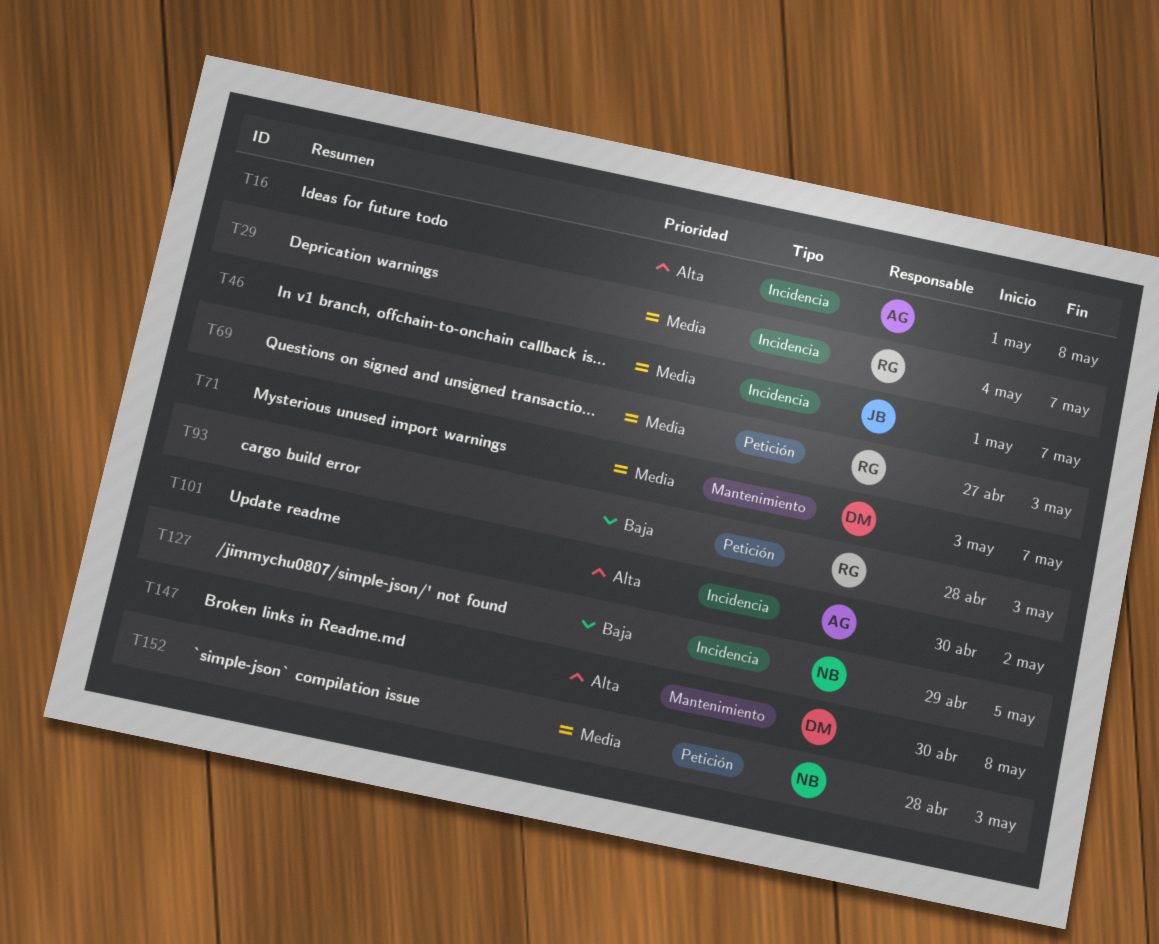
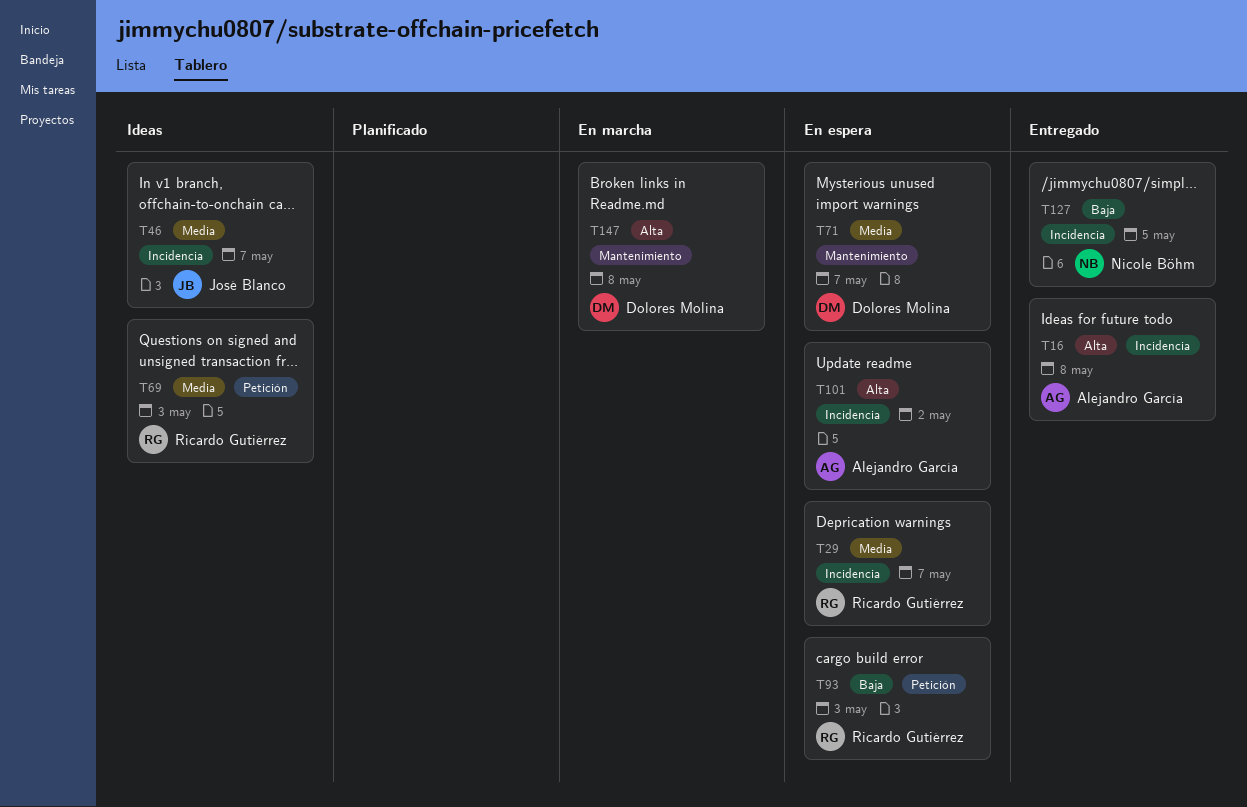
T152: present -> none

